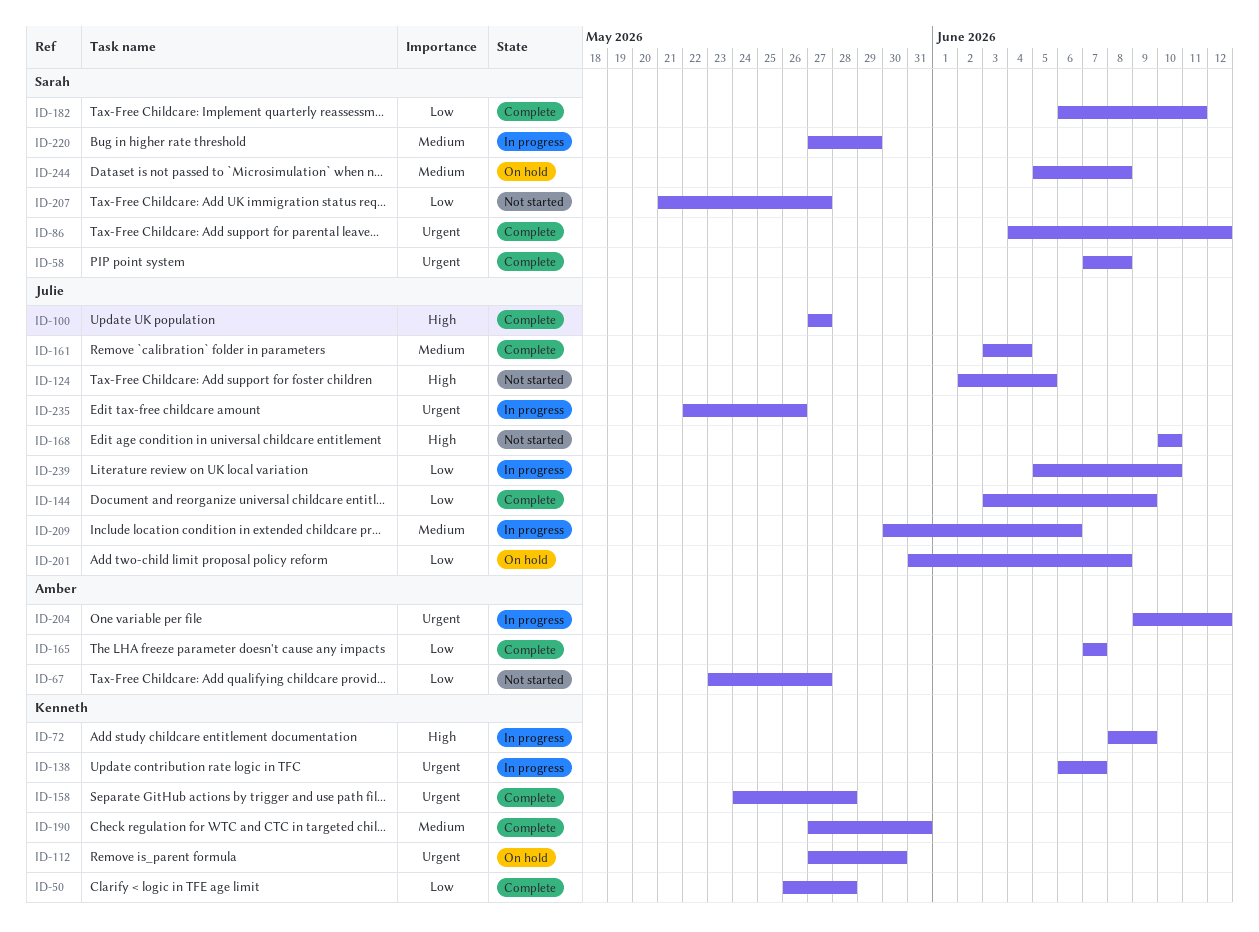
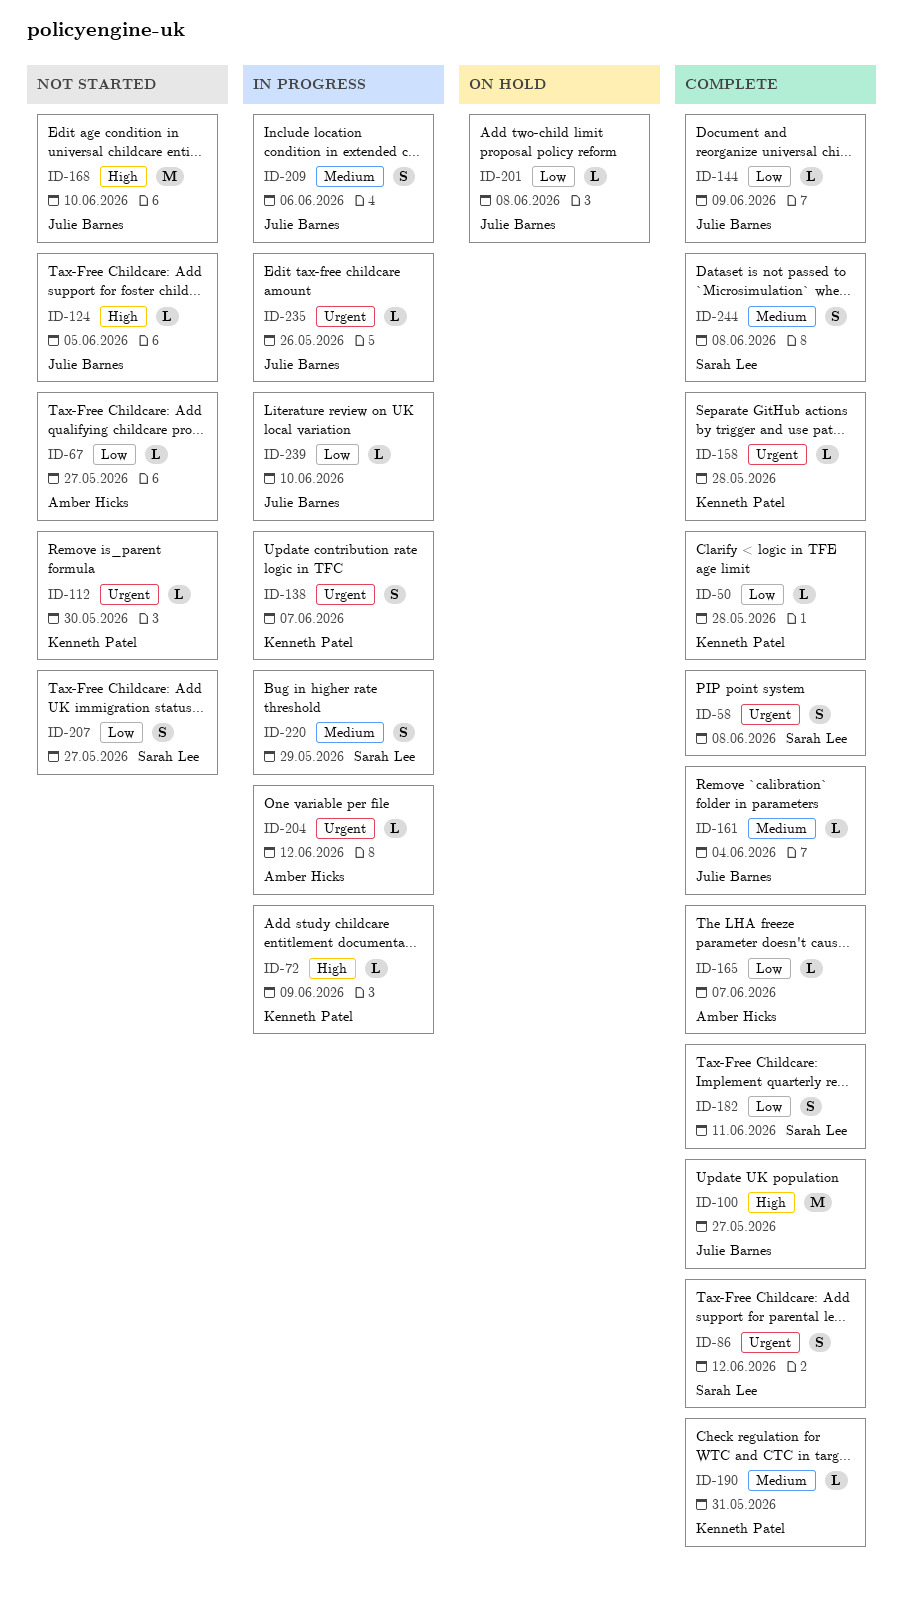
ID-112, status: On hold -> Not started
ID-244, status: On hold -> Complete

